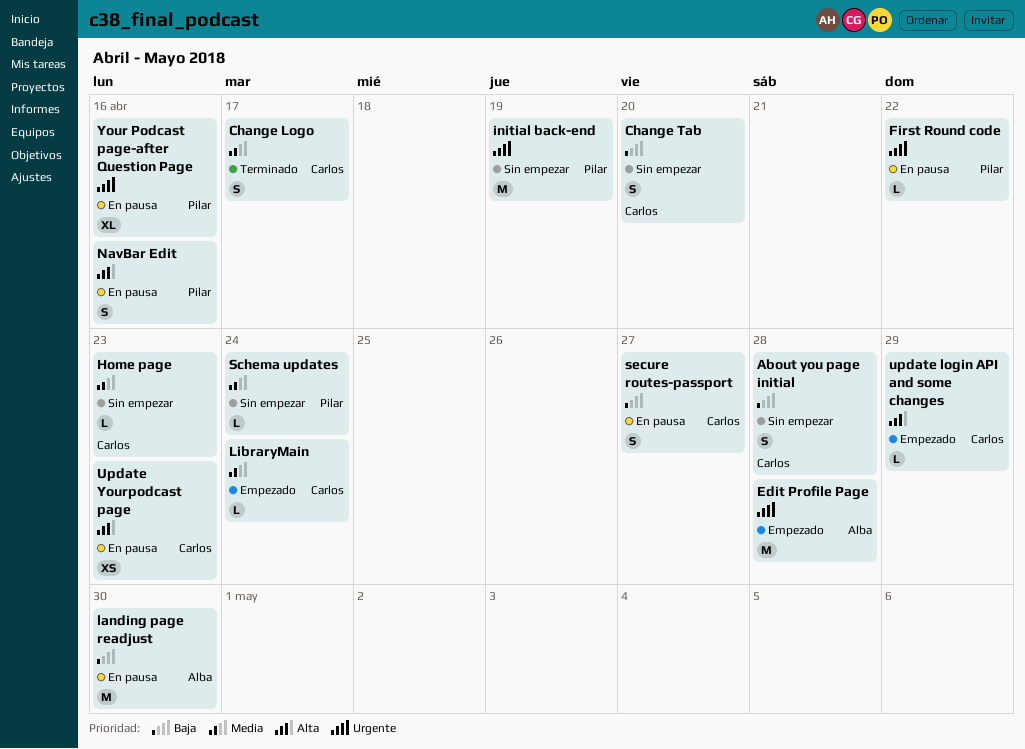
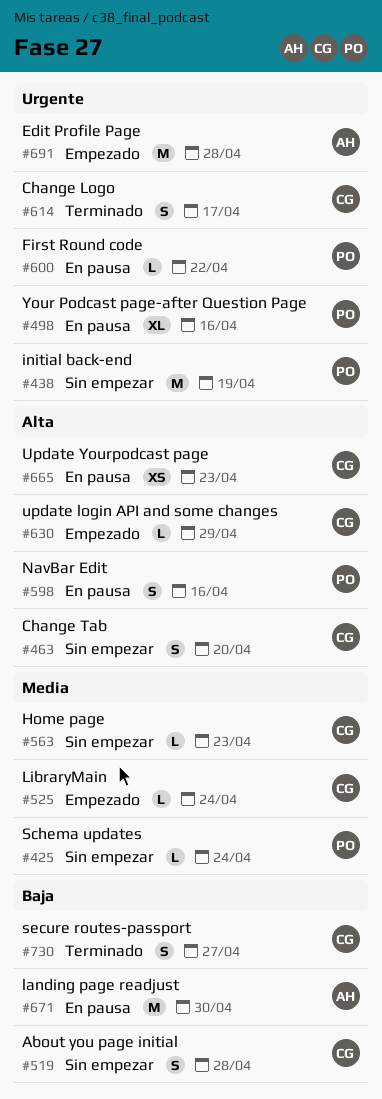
Change Logo, priority: Media -> Urgente
Change Tab, priority: Baja -> Alta
secure routes-passport, status: En pausa -> Terminado

